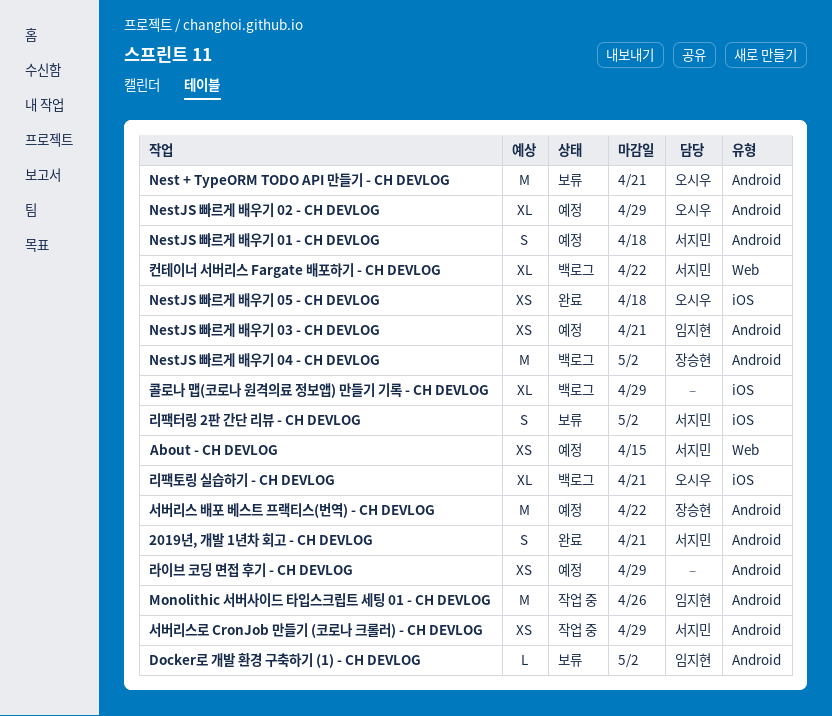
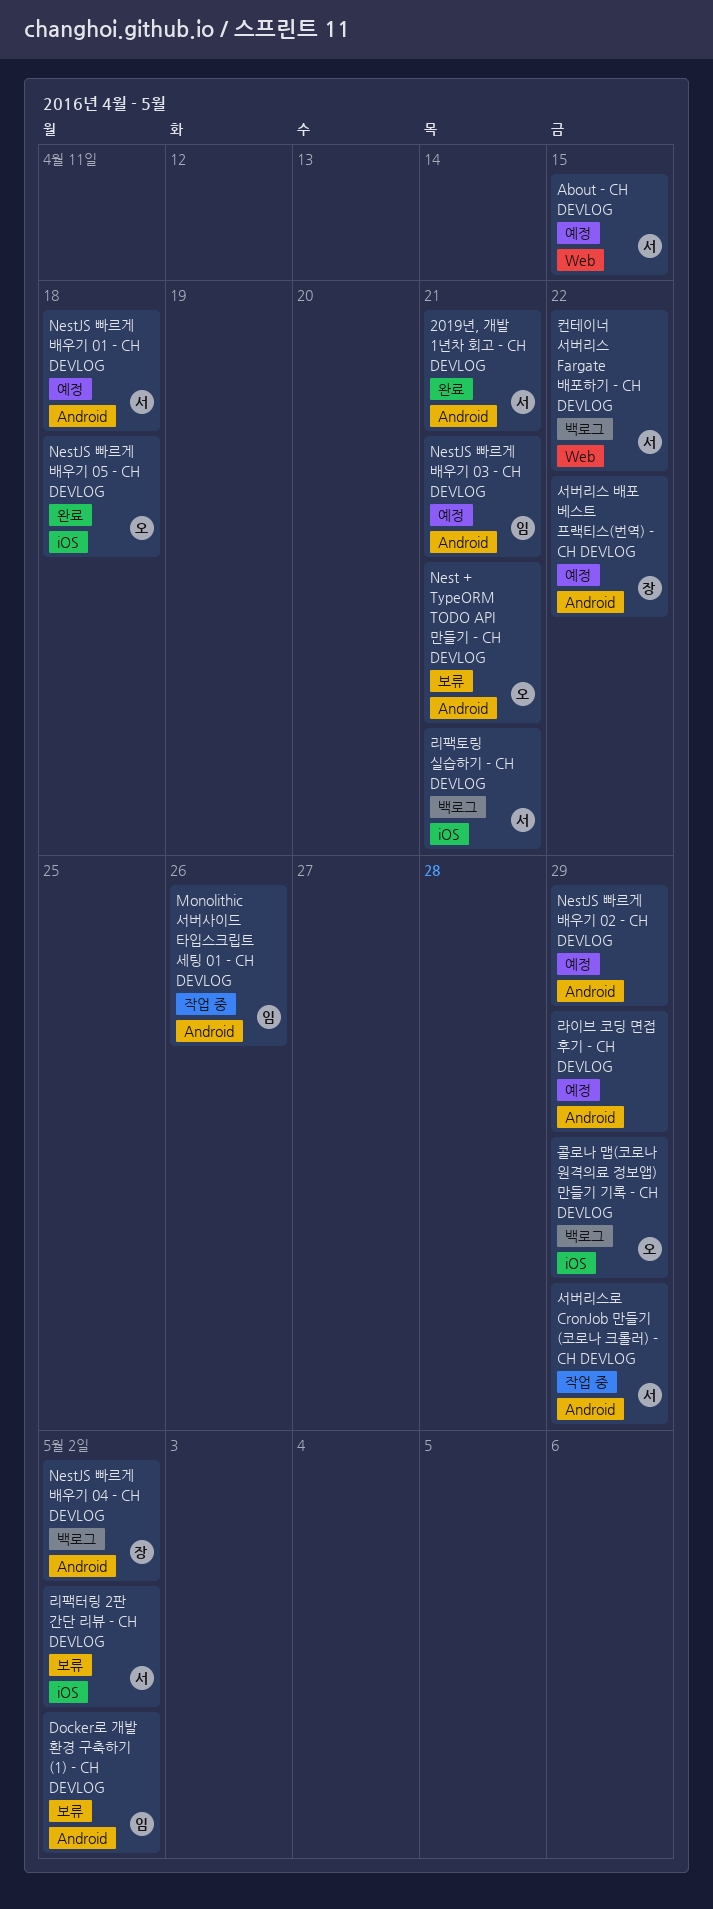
NestJS 빠르게 배우기 02 - CH DEVLOG, owner: 오시우 -> none
리팩토링 실습하기 - CH DEVLOG, owner: 오시우 -> 서지민
콜로나 맵(코로나 원격의료 정보앱) 만들기 기록 - CH DEVLOG, owner: none -> 오시우

